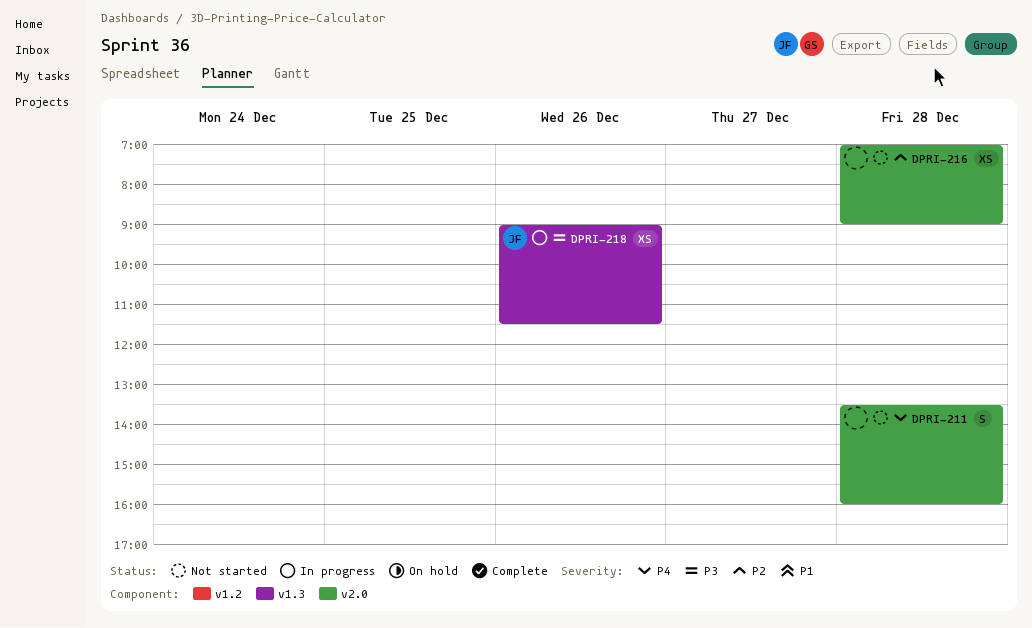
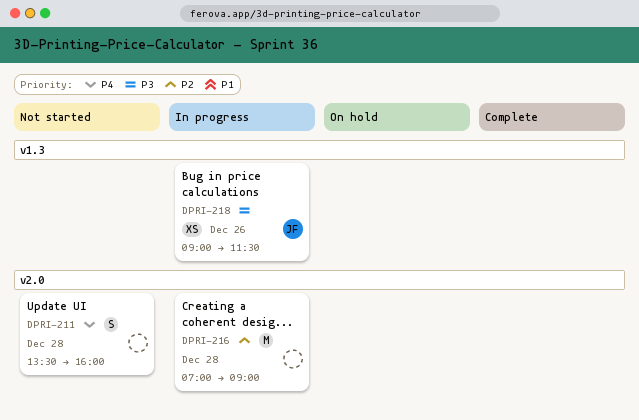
DPRI-216, status: Not started -> In progress
DPRI-216, estimate: XS -> M

